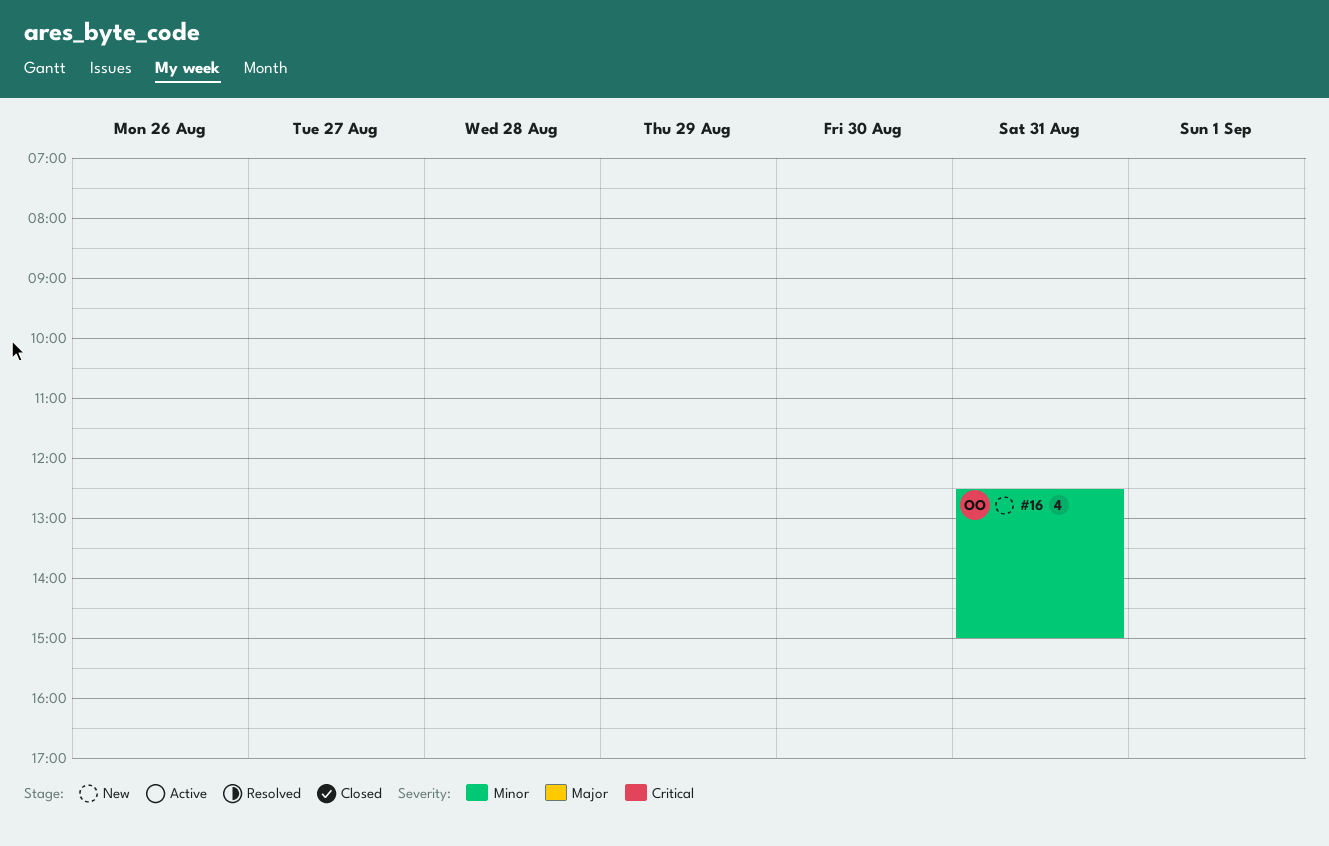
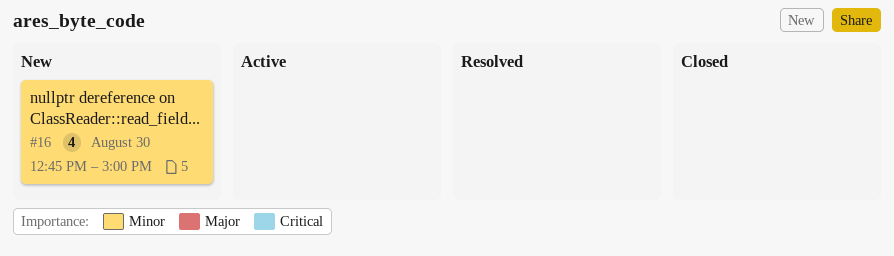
#16, day: Aug 31 -> Aug 30
#16, begins: 12:30 -> 12:45

